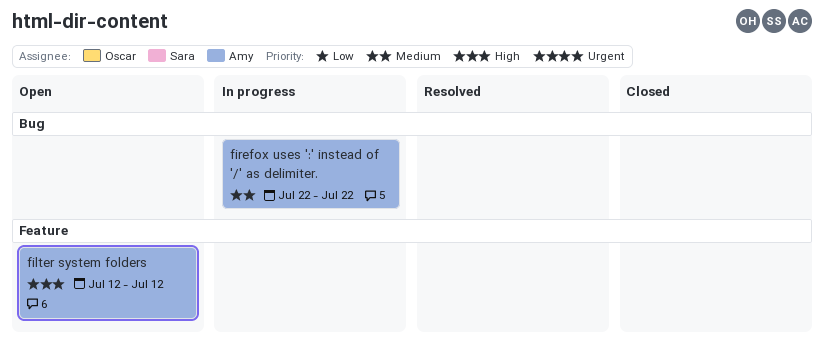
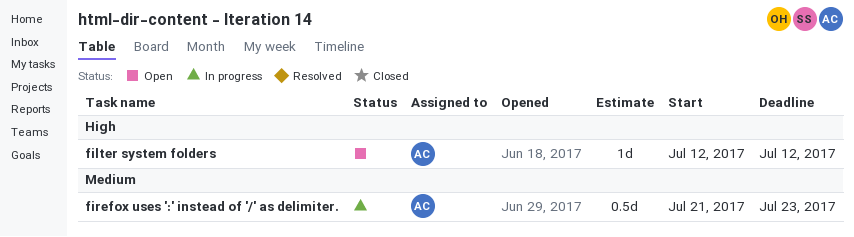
firefox uses ':' instead of '/' as delimiter., start: Jul 22 -> Jul 21
firefox uses ':' instead of '/' as delimiter., due: Jul 22 -> Jul 23

